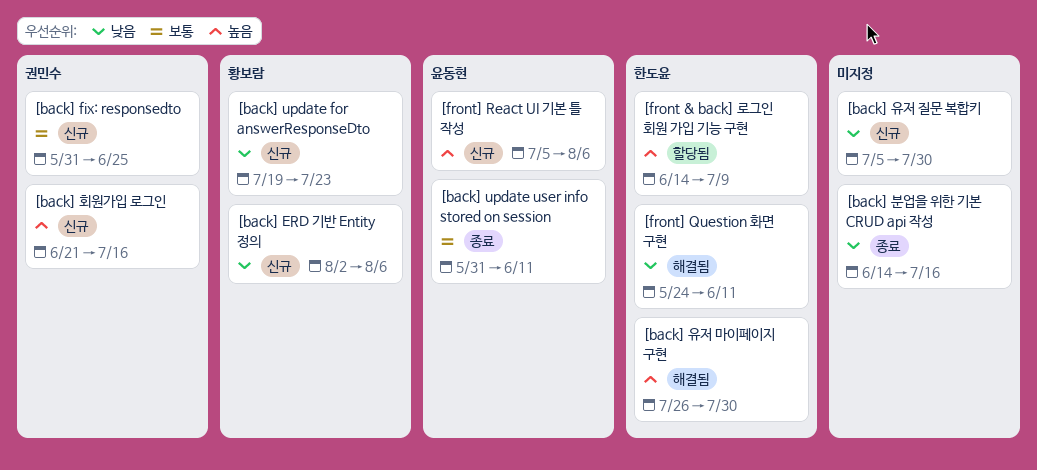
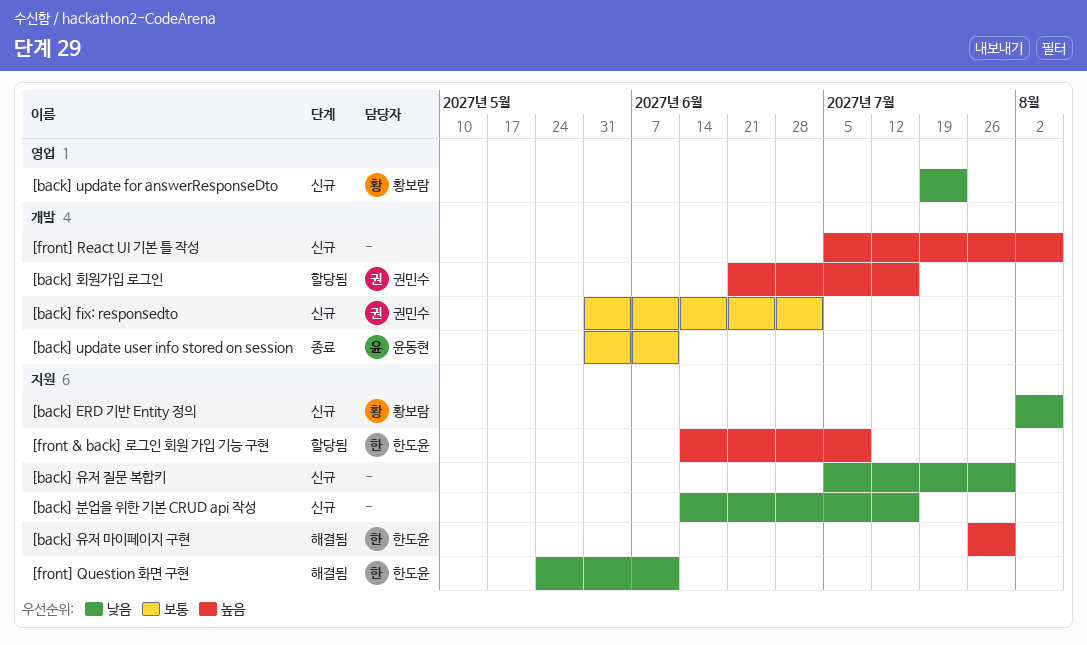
[back] fix: responsedto, due: Jun 25 -> Jul 2
[back] 분업을 위한 기본 CRUD api 작성, status: 종료 -> 신규
[back] 회원가입 로그인, status: 신규 -> 할당됨
[front] React UI 기본 틀 작성, owner: 윤동현 -> none

